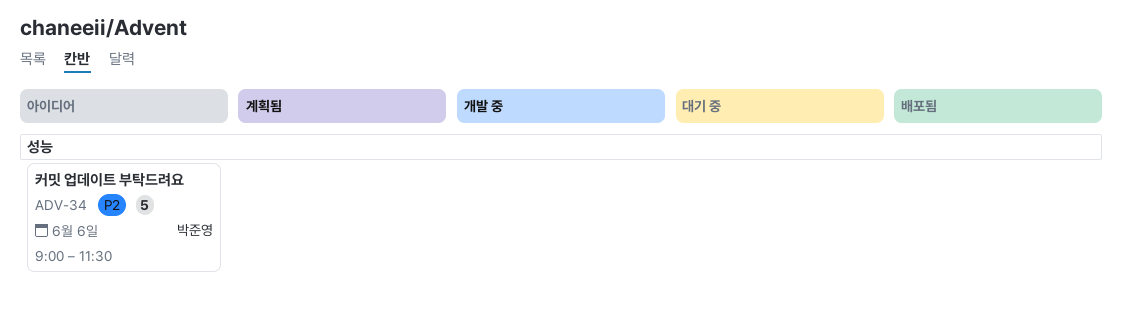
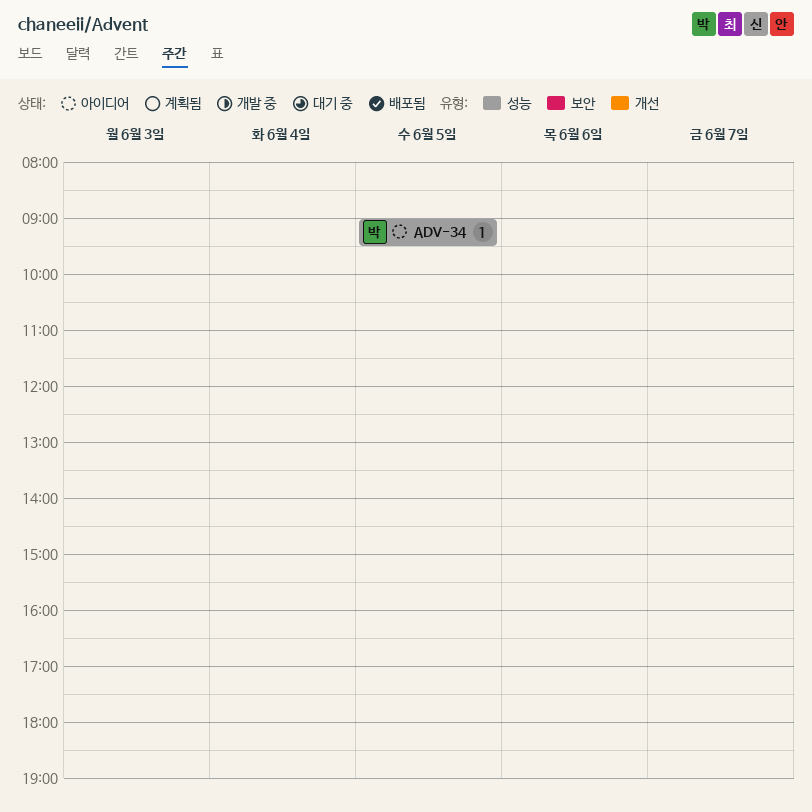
ADV-34, estimate: 5 -> 1
ADV-34, day: Jun 6 -> Jun 5
ADV-34, ends: 11:30 -> 09:30

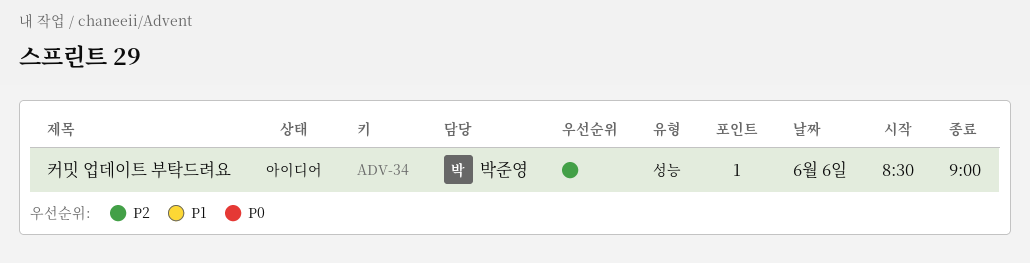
ADV-34, day: Jun 5 -> Jun 6
ADV-34, begins: 09:00 -> 08:30
ADV-34, ends: 09:30 -> 09:00

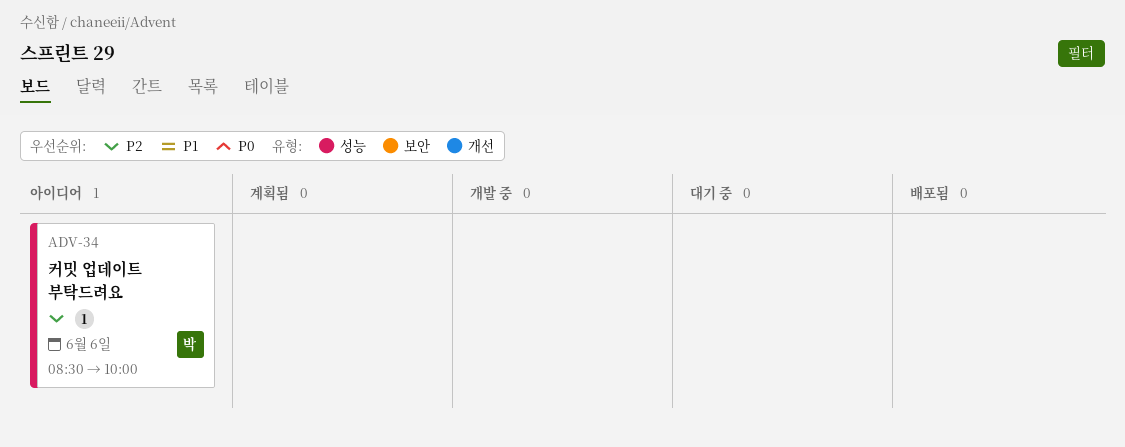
ADV-34, ends: 09:00 -> 10:00

